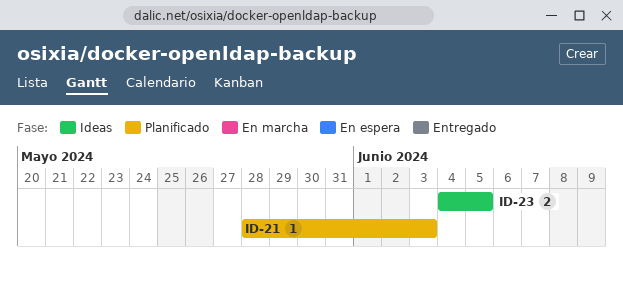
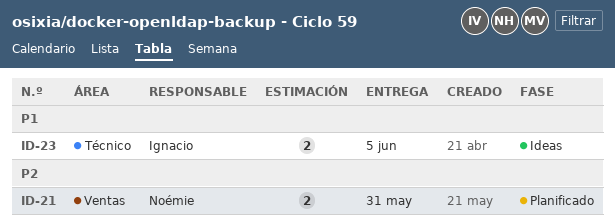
ID-21, estimate: 1 -> 2
ID-21, due: Jun 3 -> May 31

